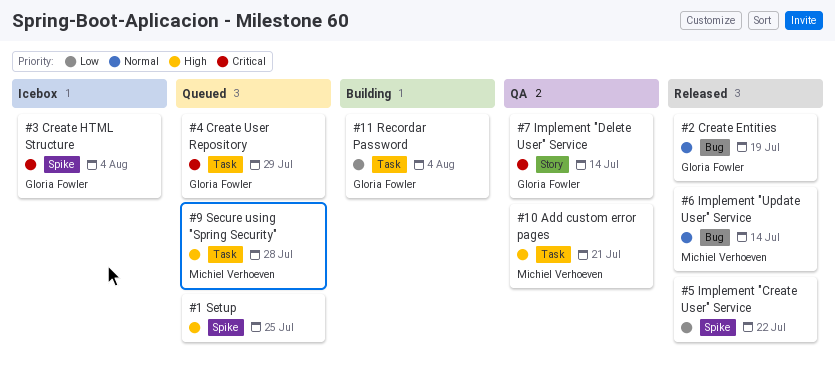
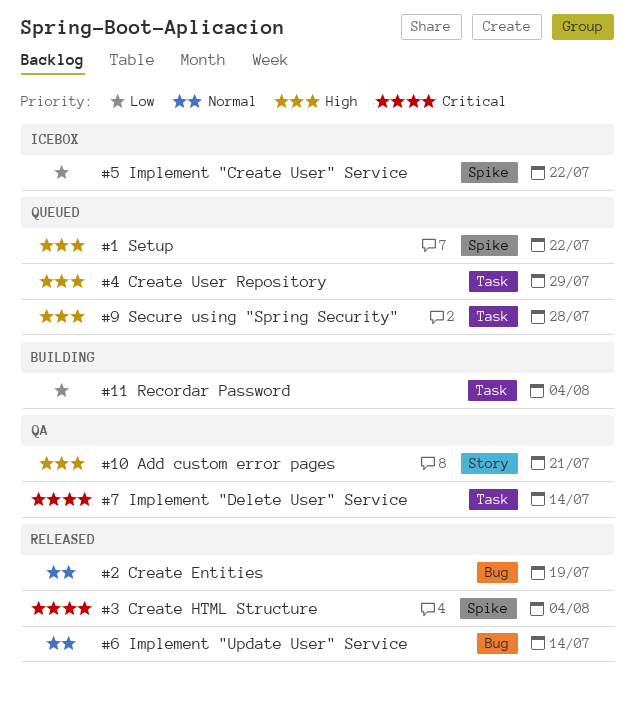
#1 Setup, due: Jul 25 -> Jul 22
#10 Add custom error pages, label: Task -> Story
#3 Create HTML Structure, status: Icebox -> Released
#4 Create User Repository, priority: Critical -> High
#5 Implement "Create User" Service, status: Released -> Icebox
#7 Implement "Delete User" Service, label: Story -> Task

